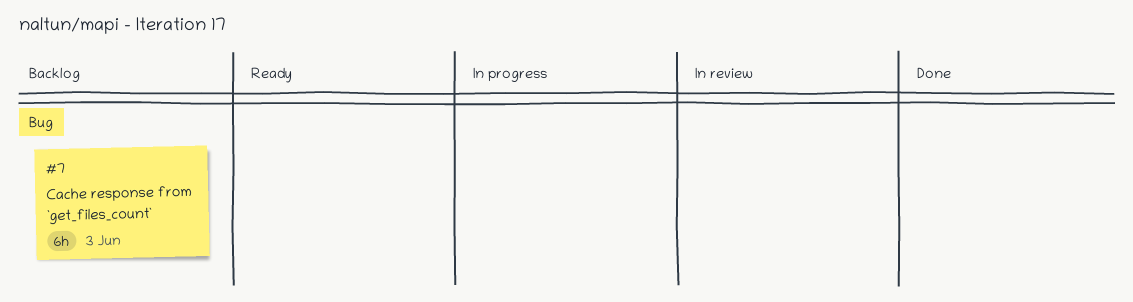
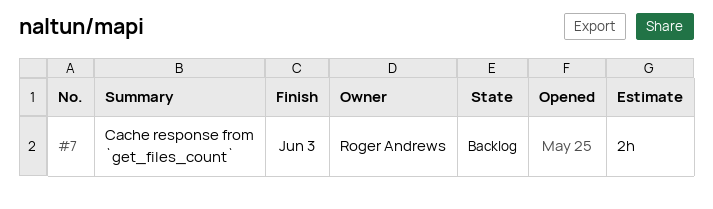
#7, estimate: 6h -> 2h

